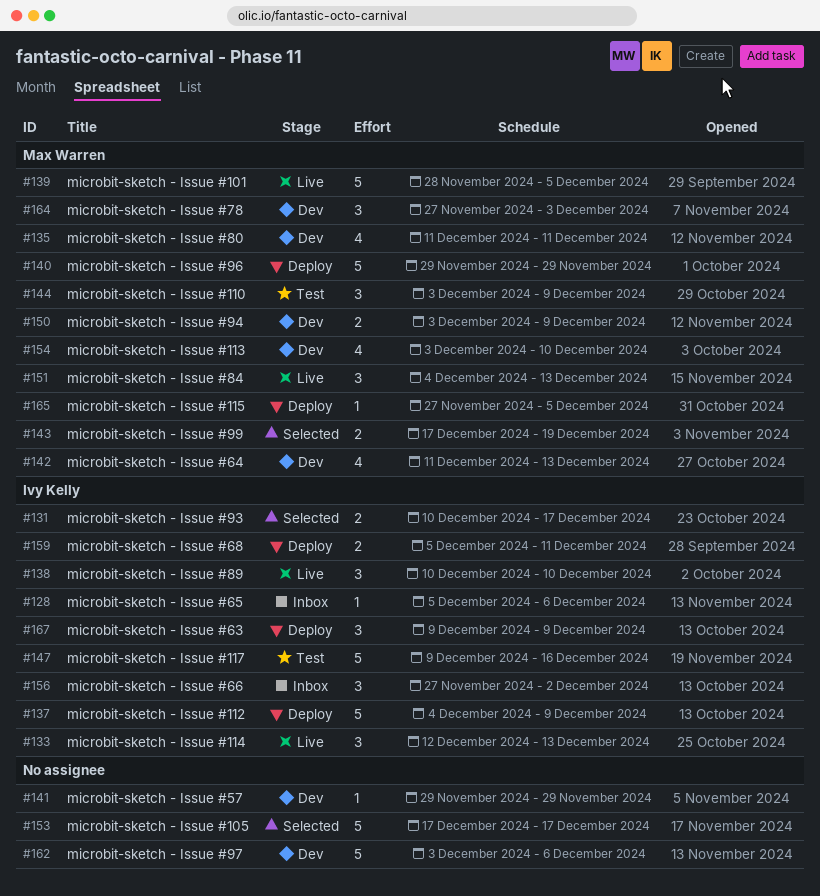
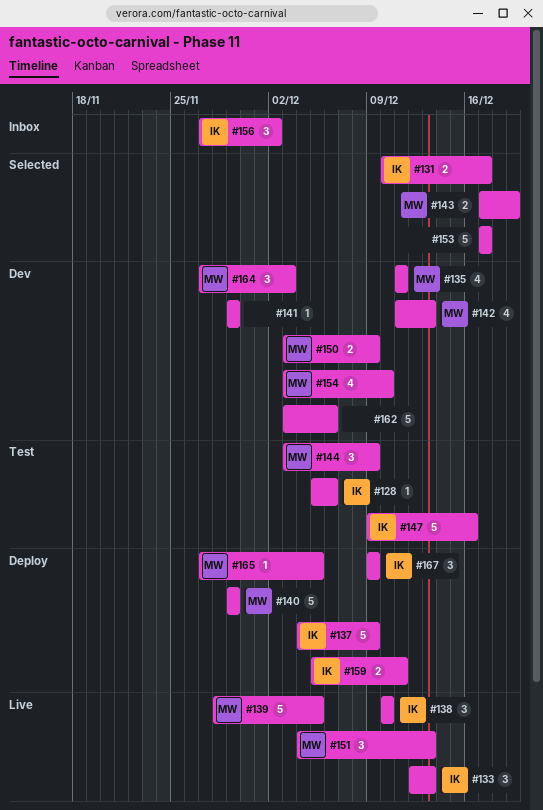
#128, status: Inbox -> Test

